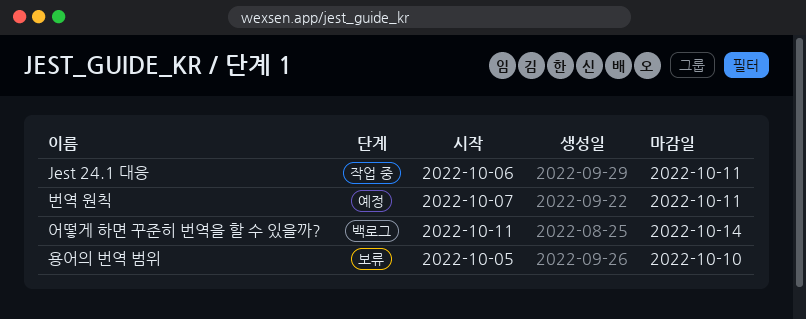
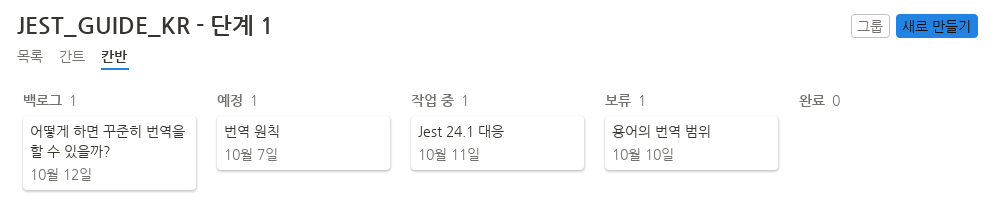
번역 원칙, due: Oct 11 -> Oct 7
어떻게 하면 꾸준히 번역을 할 수 있을까?, due: Oct 14 -> Oct 12

